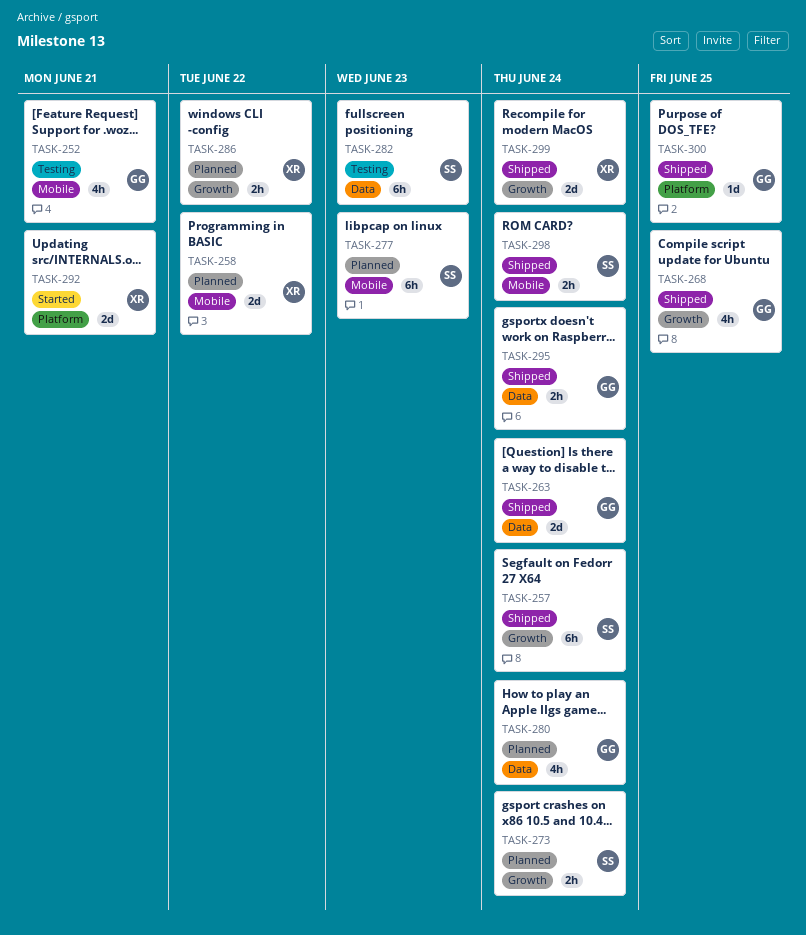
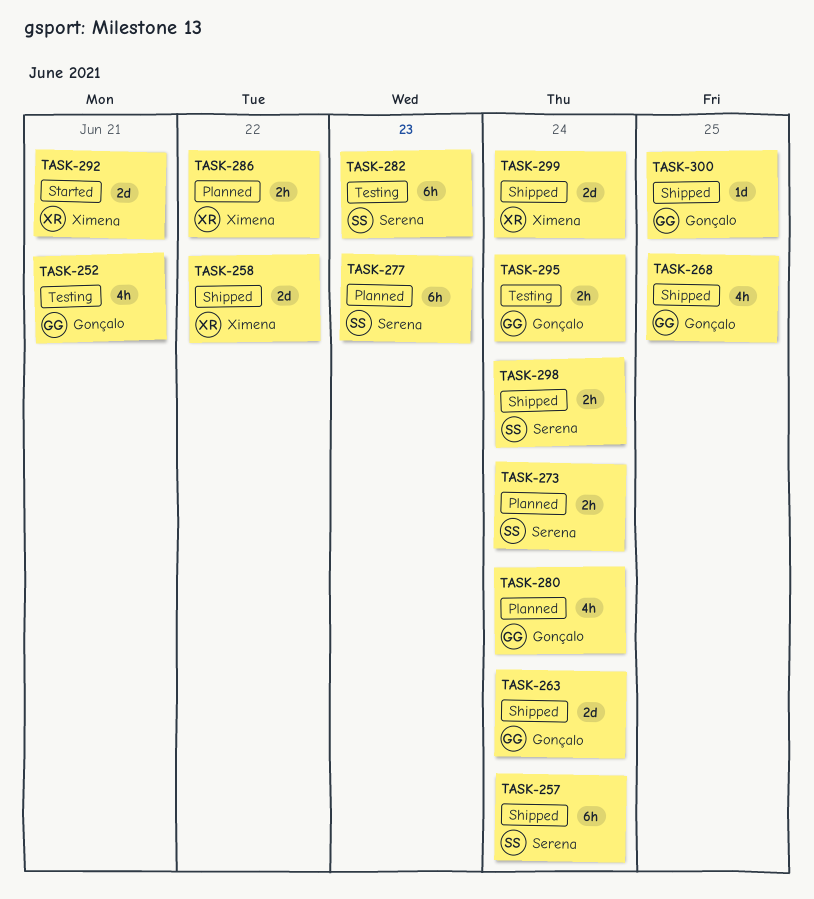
TASK-258, status: Planned -> Shipped
TASK-295, status: Shipped -> Testing

